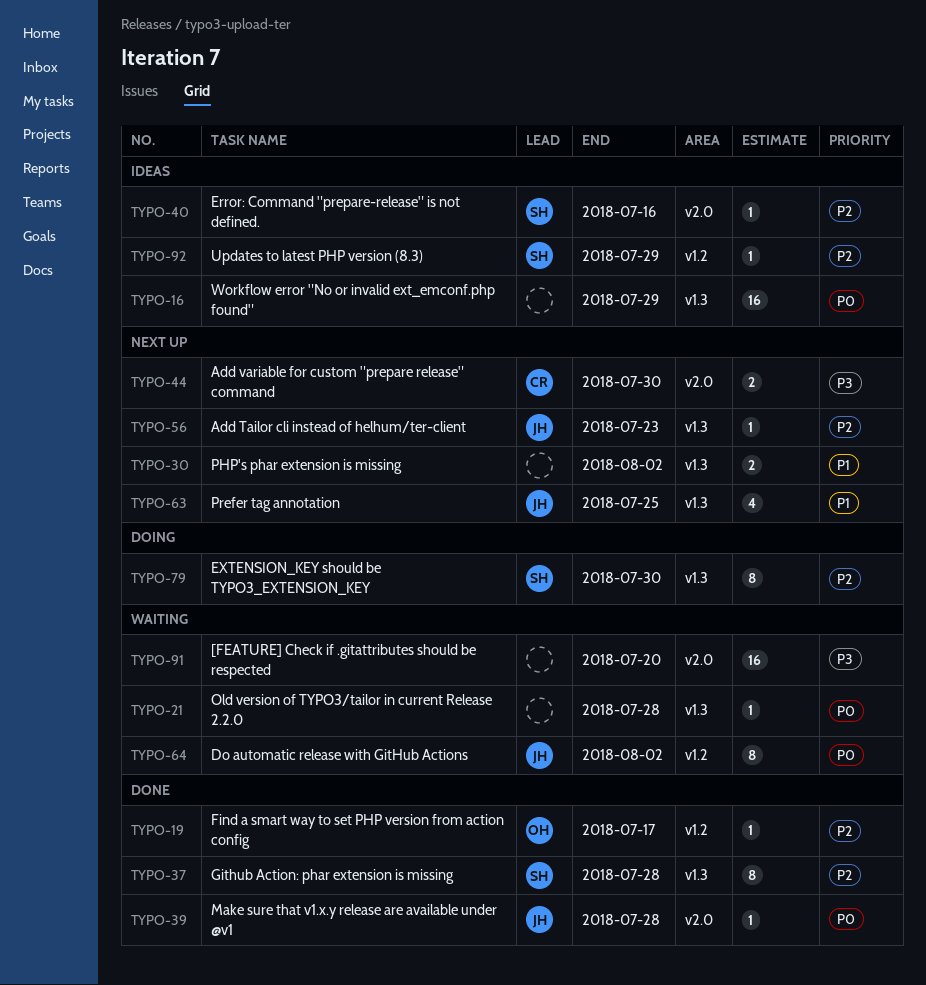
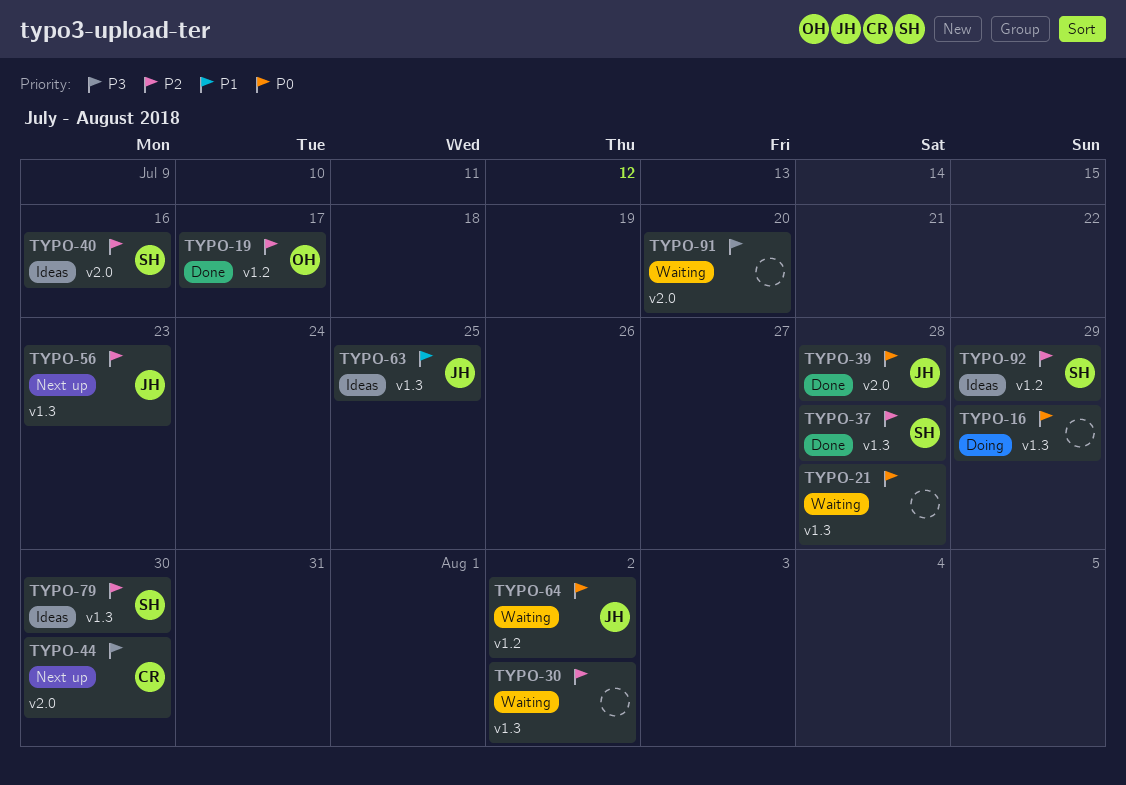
TYPO-16, status: Ideas -> Doing
TYPO-30, status: Next up -> Waiting
TYPO-30, priority: P1 -> P2
TYPO-63, status: Next up -> Ideas
TYPO-79, status: Doing -> Ideas

